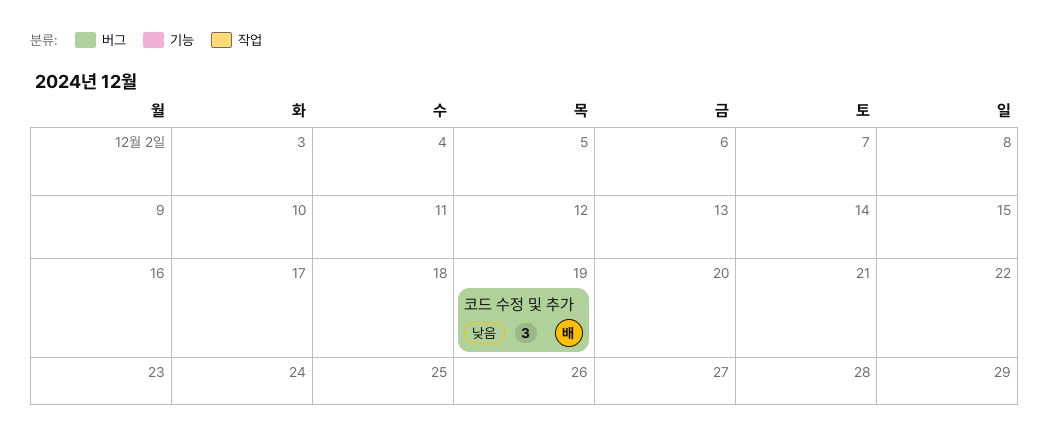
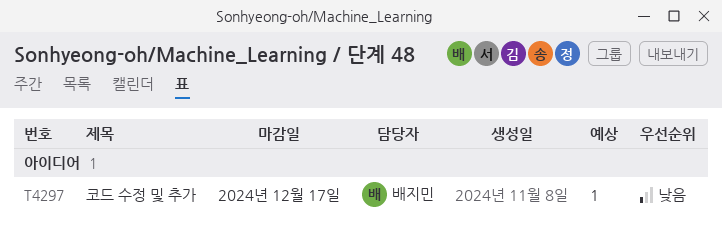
코드 수정 및 추가, estimate: 3 -> 1
코드 수정 및 추가, due: Dec 19 -> Dec 17

